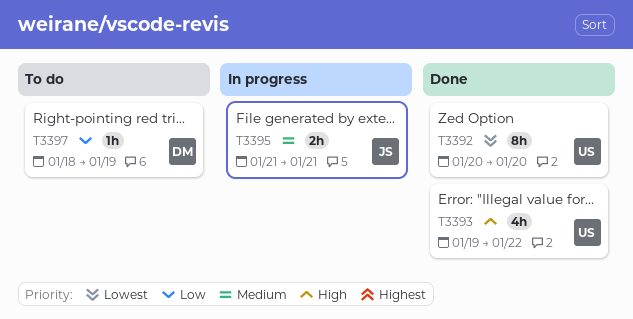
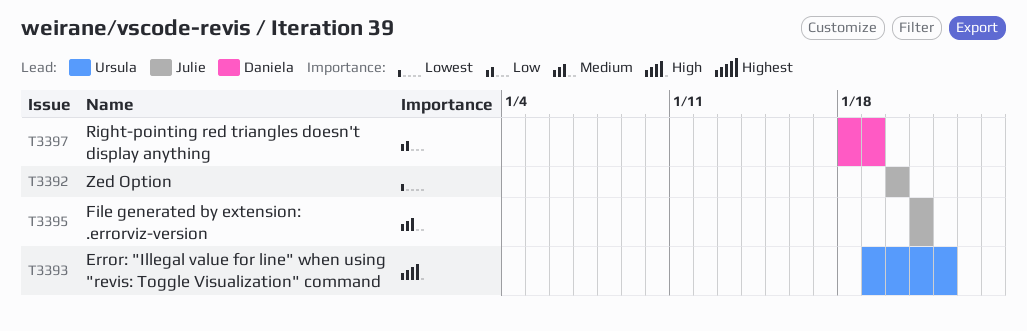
T3392, owner: Ursula -> Julie

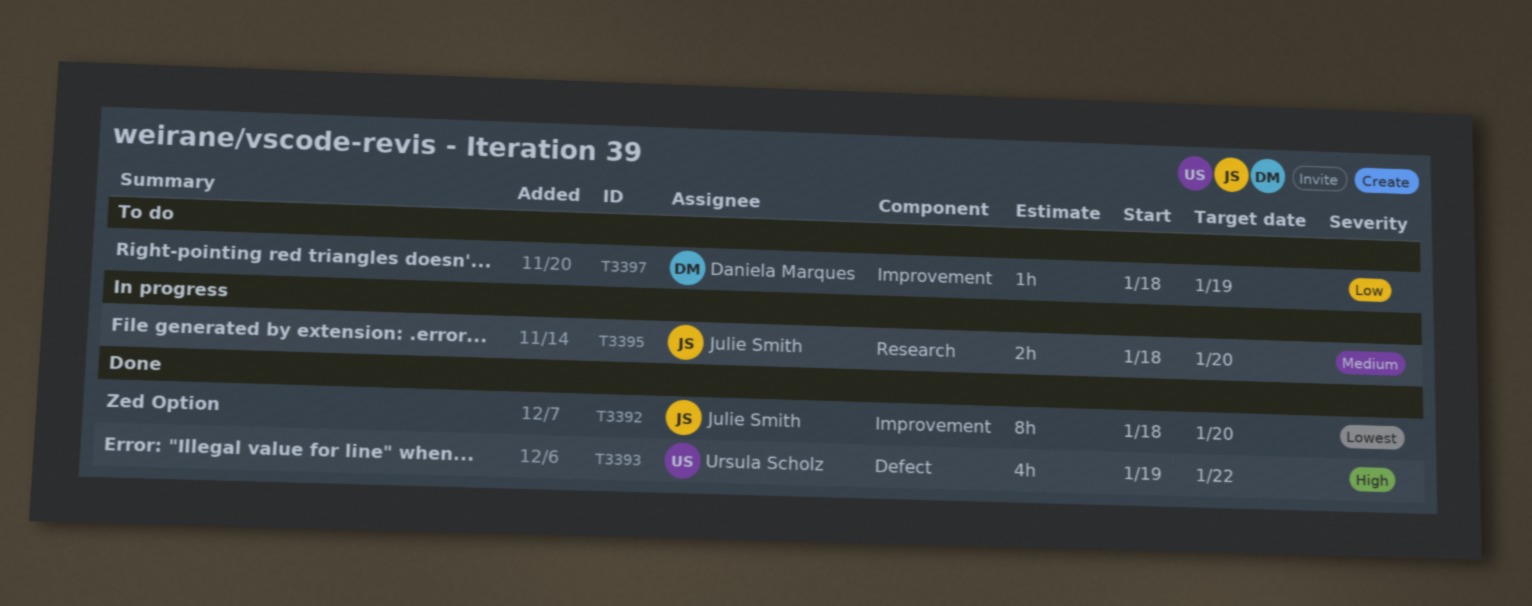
T3392, start: Jan 20 -> Jan 18
T3395, start: Jan 21 -> Jan 18
T3395, due: Jan 21 -> Jan 20

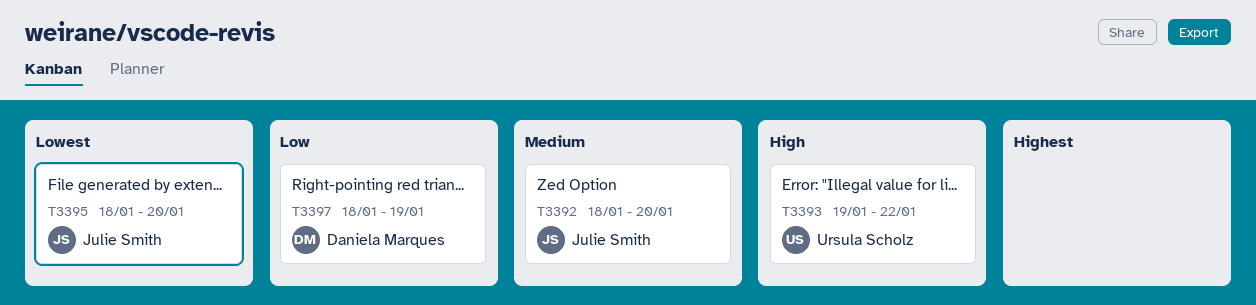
T3392, priority: Lowest -> Medium
T3395, priority: Medium -> Lowest

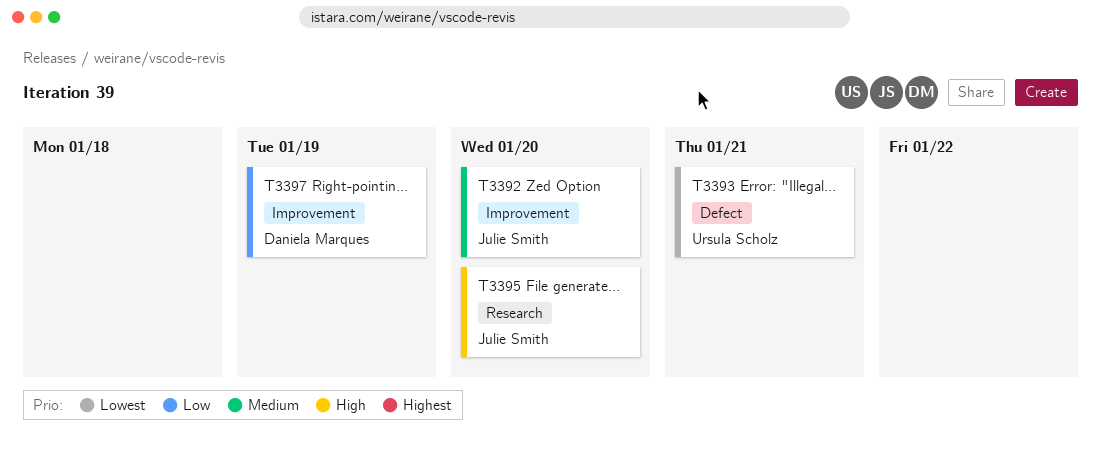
T3393, priority: High -> Lowest
T3393, due: Jan 22 -> Jan 21
T3395, priority: Lowest -> High

